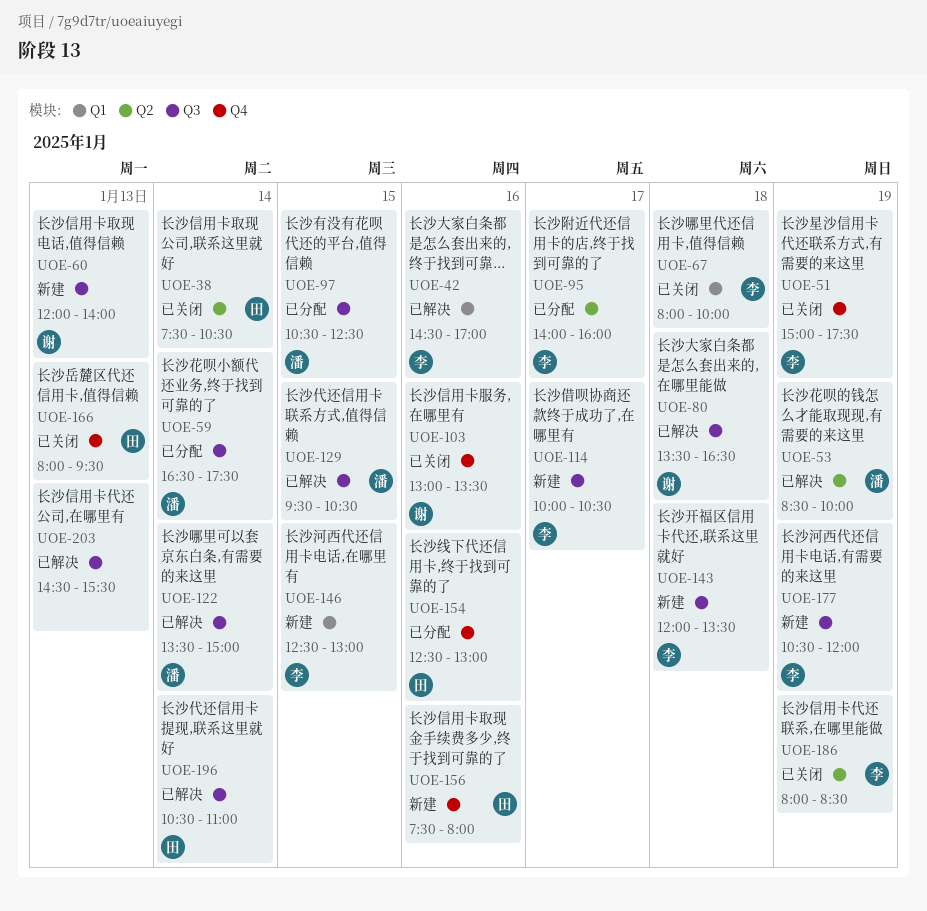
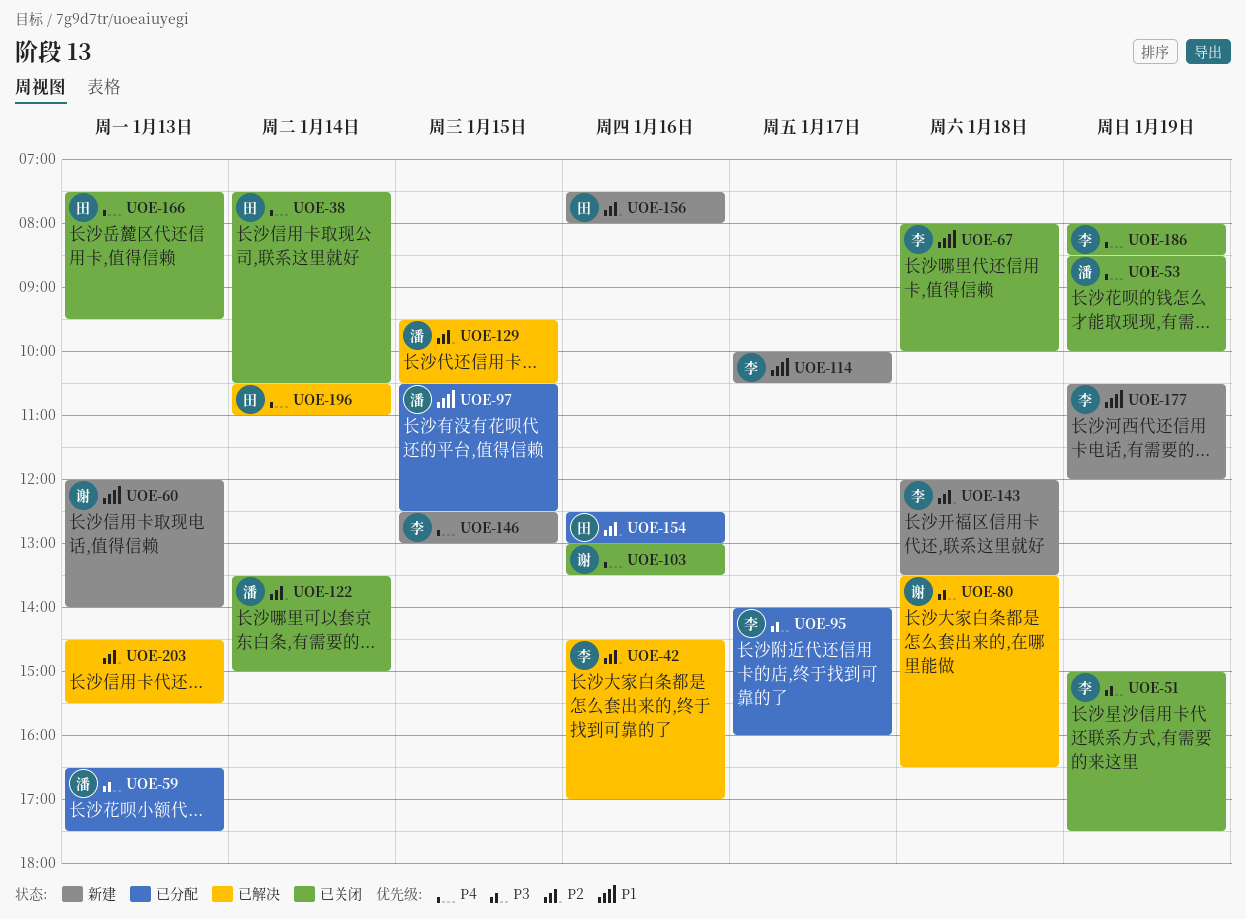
UOE-53, status: 已解决 -> 已关闭
UOE-59, day: Jan 14 -> Jan 13
UOE-122, status: 已解决 -> 已关闭
UOE-166, begins: 08:00 -> 07:30

